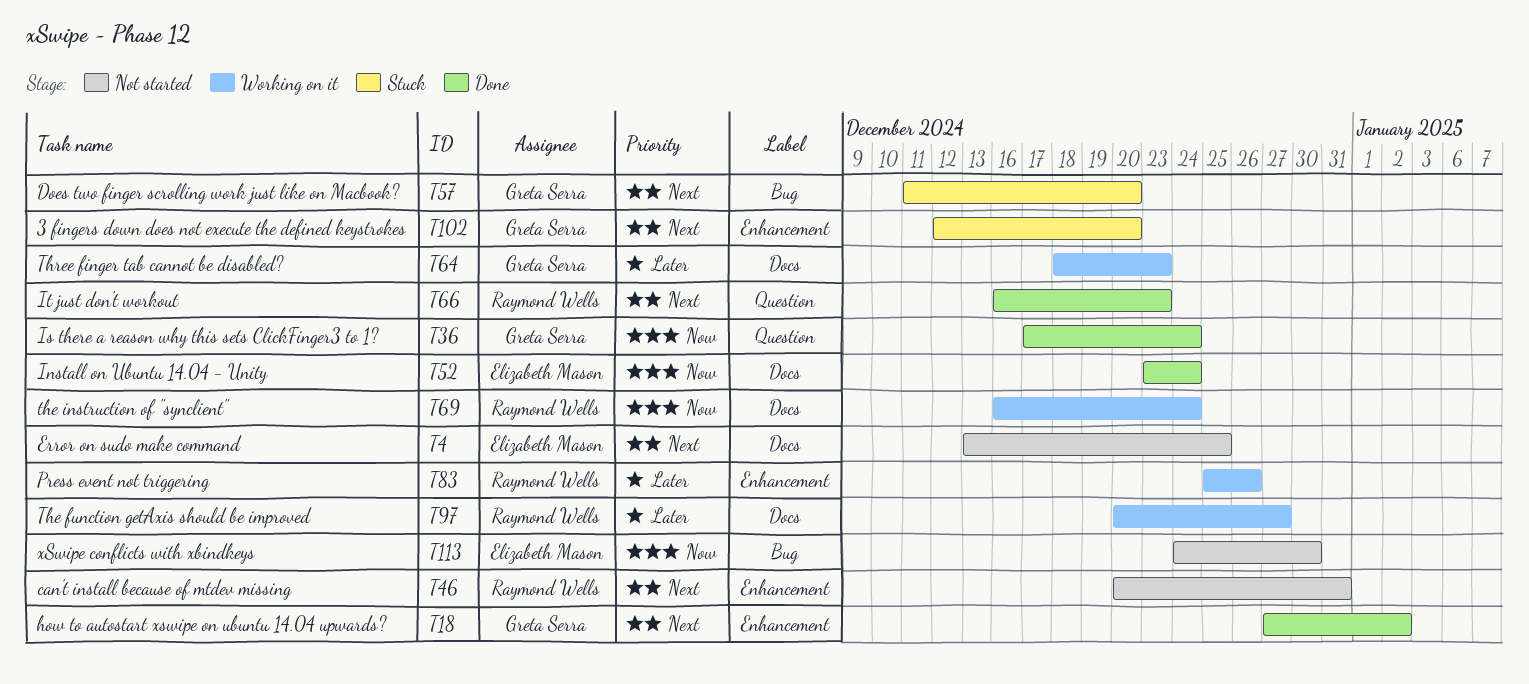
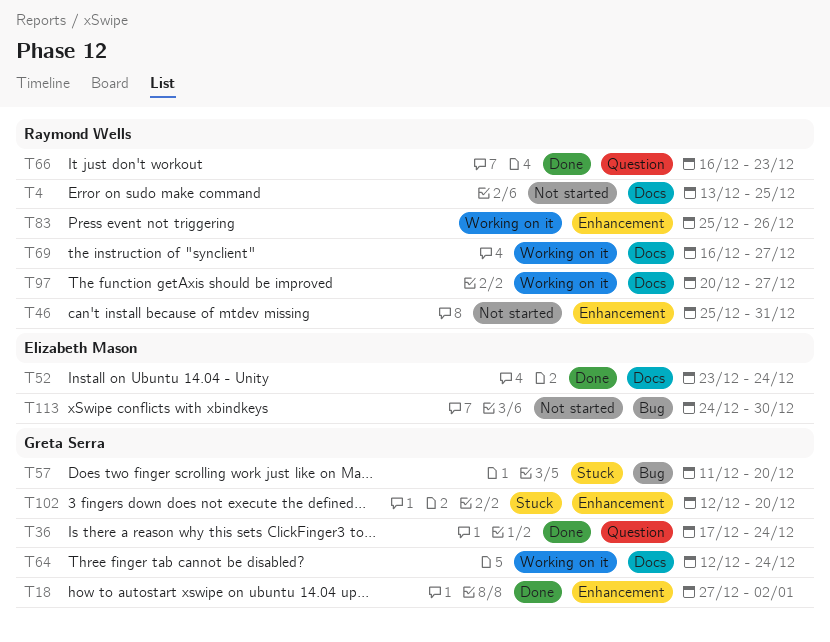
T4, owner: Elizabeth Mason -> Raymond Wells
T46, start: Dec 20 -> Dec 25
T64, start: Dec 18 -> Dec 12
T64, due: Dec 23 -> Dec 24
T69, due: Dec 24 -> Dec 27

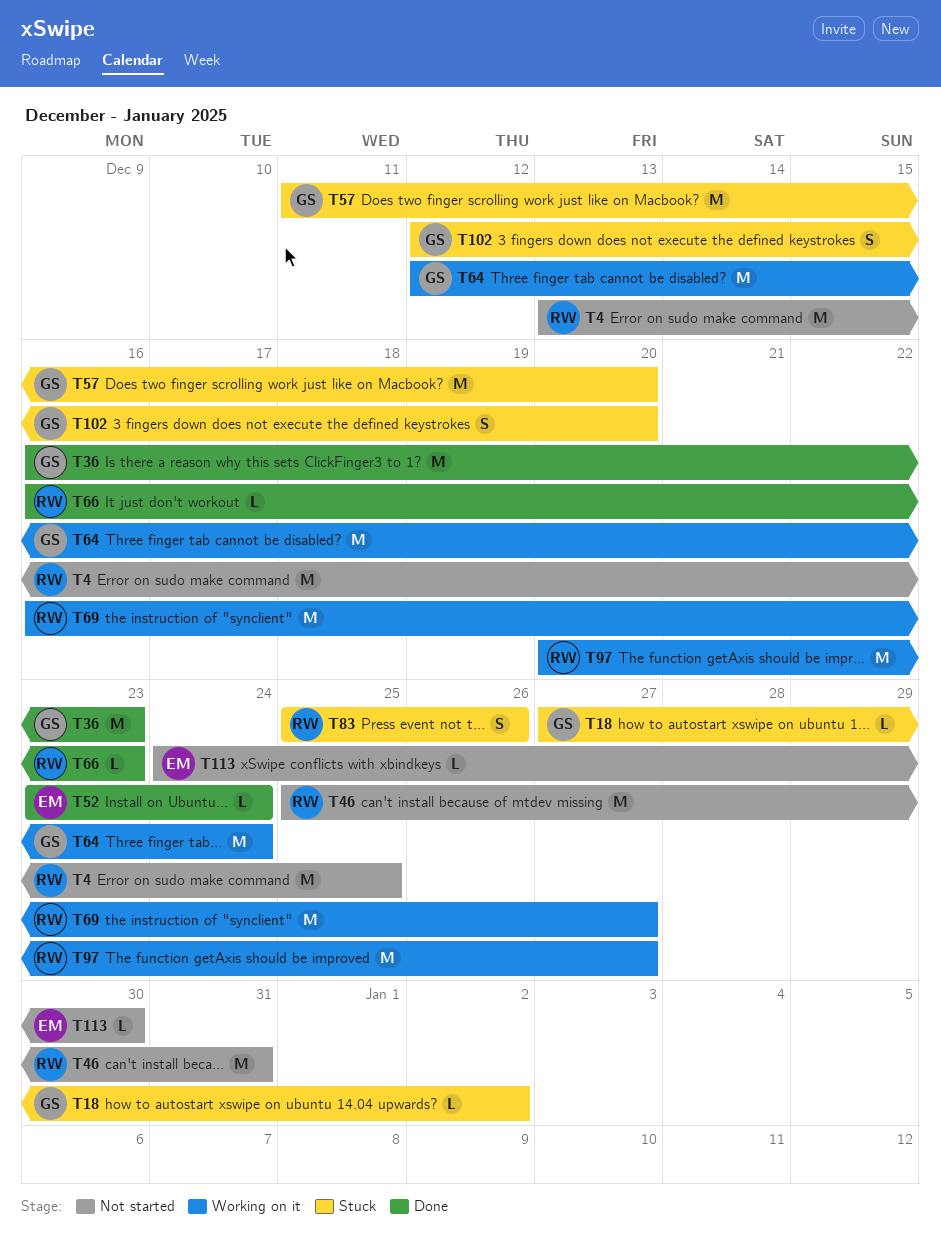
T18, status: Done -> Stuck
T36, start: Dec 17 -> Dec 16
T36, due: Dec 24 -> Dec 23
T83, status: Working on it -> Stuck

